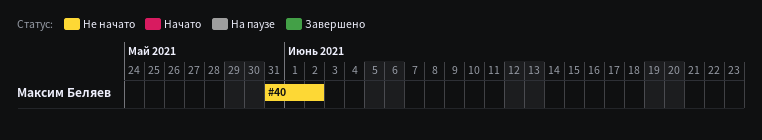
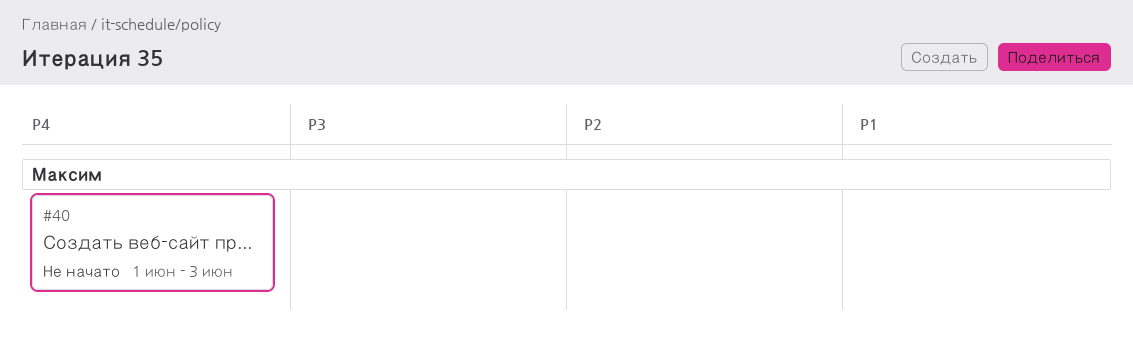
#40, start: May 31 -> Jun 1
#40, due: Jun 2 -> Jun 3

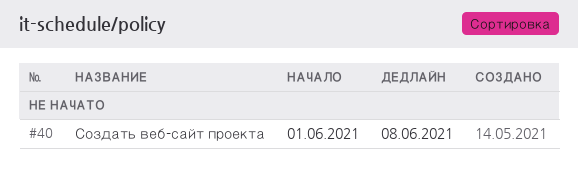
#40, due: Jun 3 -> Jun 8

